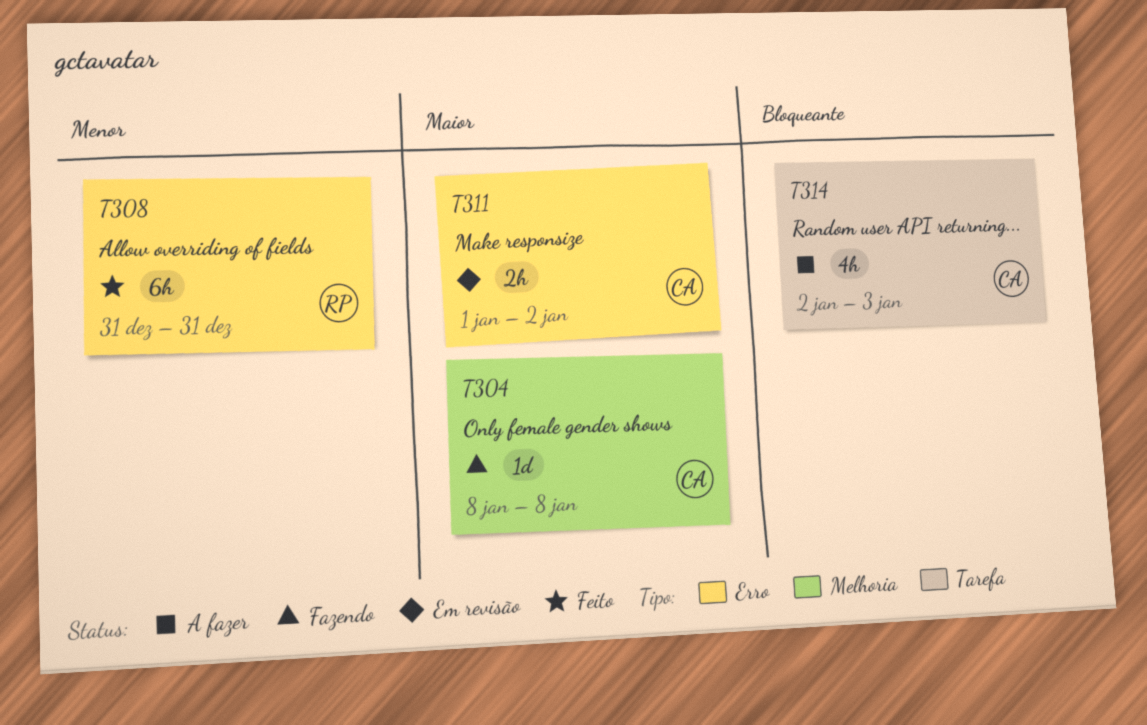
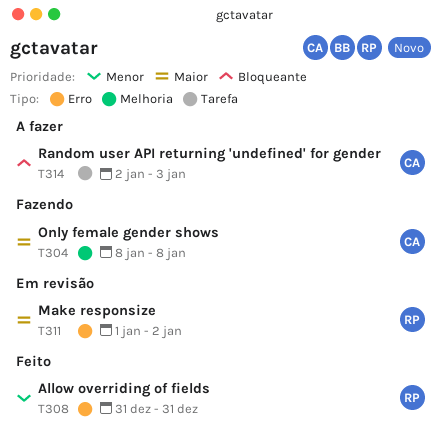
T311, owner: CA -> RP

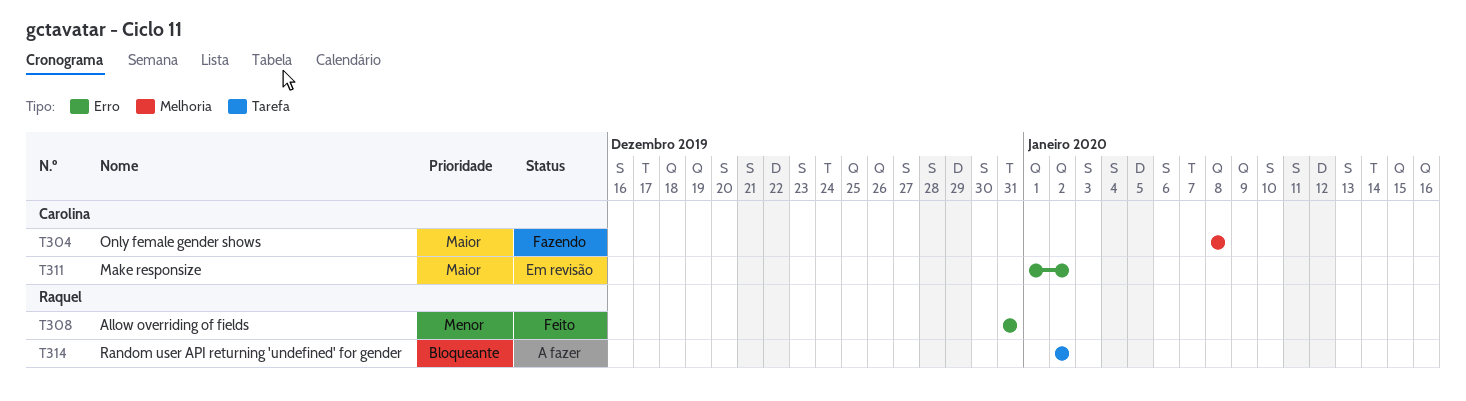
T311, owner: Raquel -> Carolina
T314, owner: Carolina -> Raquel
T314, due: Jan 3 -> Jan 2

